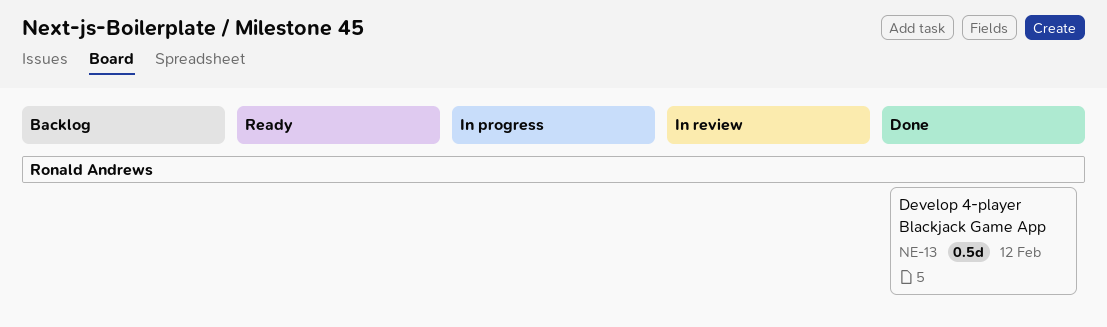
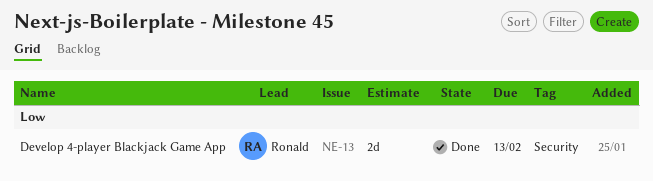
NE-13, estimate: 0.5d -> 2d
NE-13, due: Feb 12 -> Feb 13

